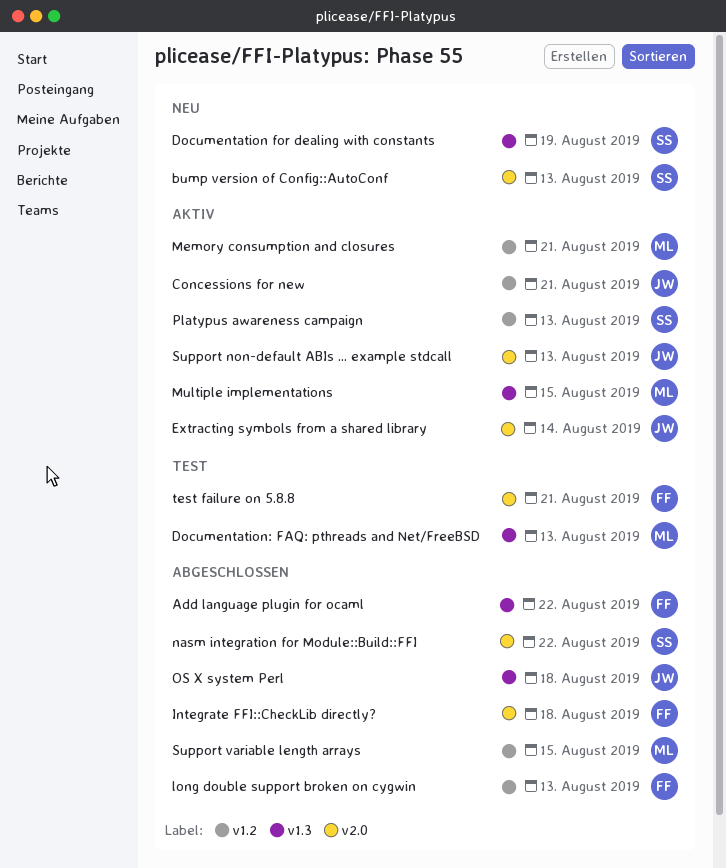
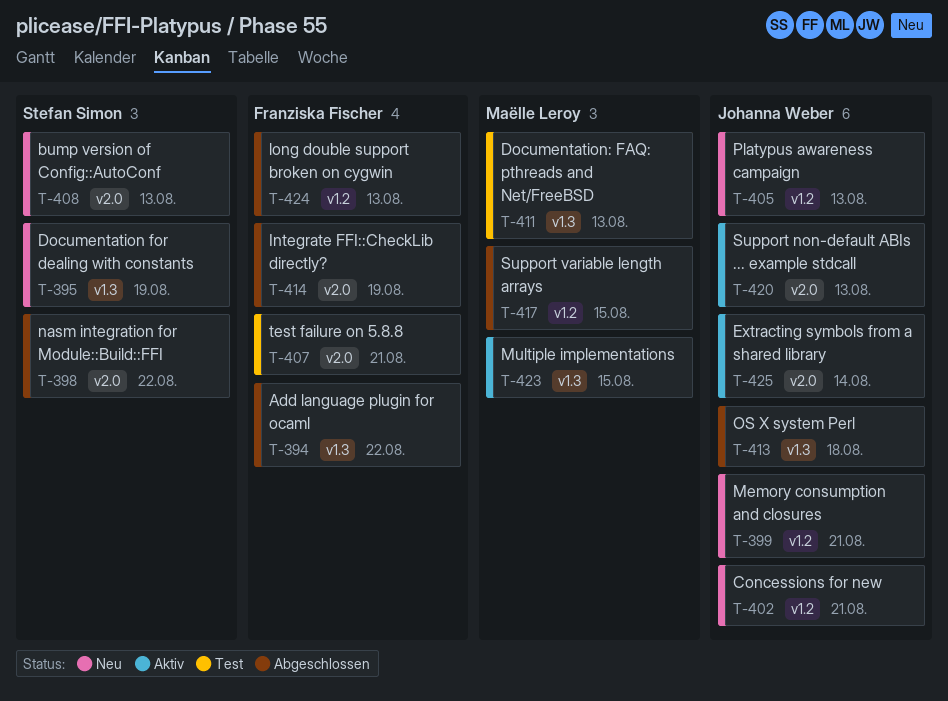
Concessions for new, status: Aktiv -> Neu
Integrate FFI::CheckLib directly?, due: Aug 18 -> Aug 19
Memory consumption and closures, status: Aktiv -> Neu
Memory consumption and closures, owner: Maëlle Leroy -> Johanna Weber
Platypus awareness campaign, status: Aktiv -> Neu
Platypus awareness campaign, owner: Stefan Simon -> Johanna Weber

